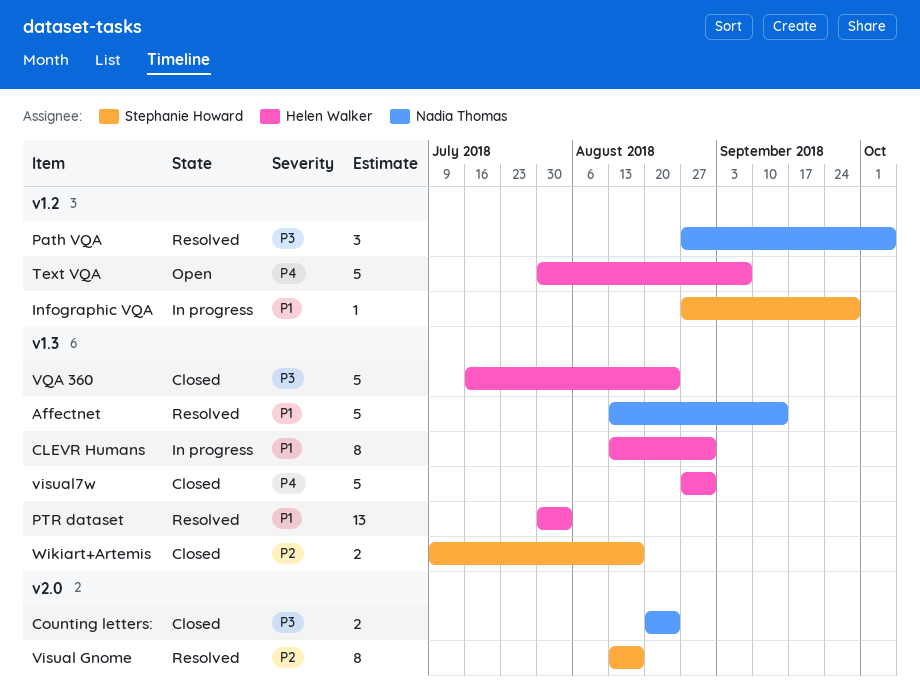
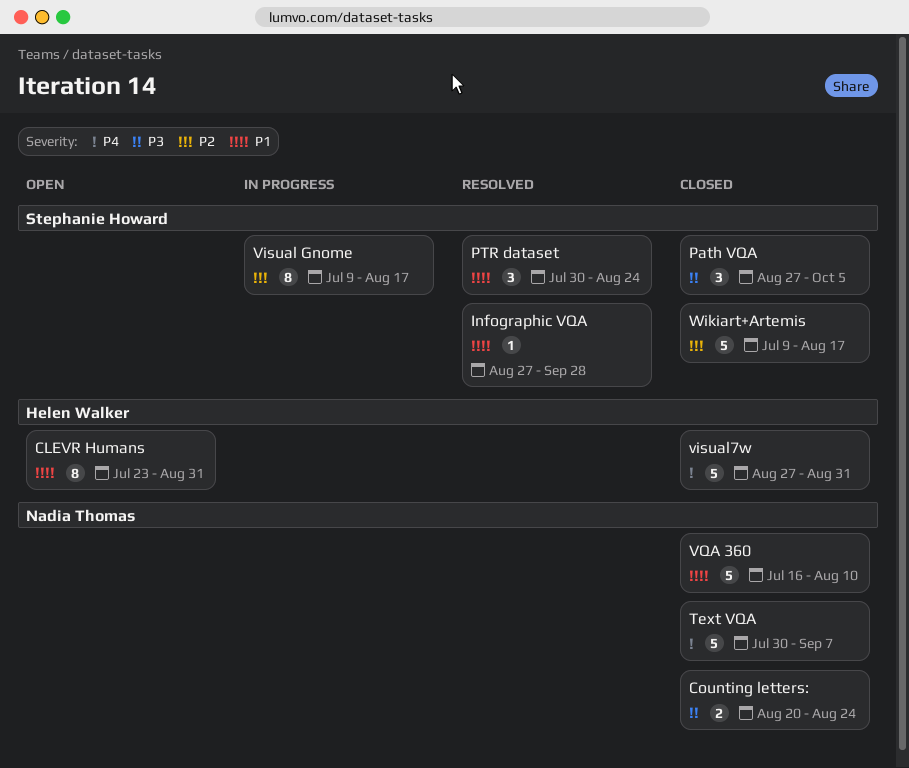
Affectnet: present -> none
CLEVR Humans, status: In progress -> Open
CLEVR Humans, start: Aug 13 -> Jul 23
Infographic VQA, status: In progress -> Resolved
Path VQA, status: Resolved -> Closed
Path VQA, owner: Nadia Thomas -> Stephanie Howard
PTR dataset, owner: Helen Walker -> Stephanie Howard
PTR dataset, estimate: 13 -> 3
PTR dataset, due: Aug 3 -> Aug 24
Text VQA, status: Open -> Closed
Text VQA, owner: Helen Walker -> Nadia Thomas
Visual Gnome, status: Resolved -> In progress
Visual Gnome, start: Aug 13 -> Jul 9
VQA 360, owner: Helen Walker -> Nadia Thomas
VQA 360, priority: P3 -> P1
VQA 360, due: Aug 24 -> Aug 10
Wikiart+Artemis, estimate: 2 -> 5

